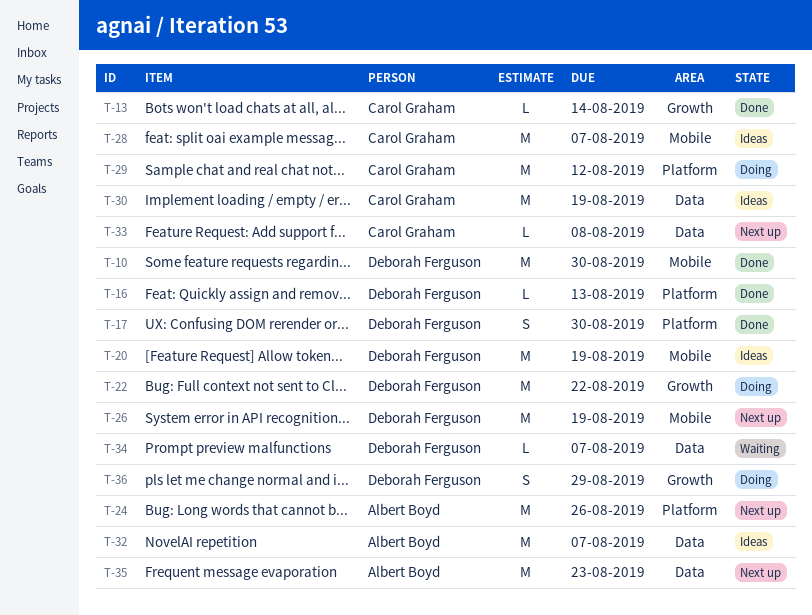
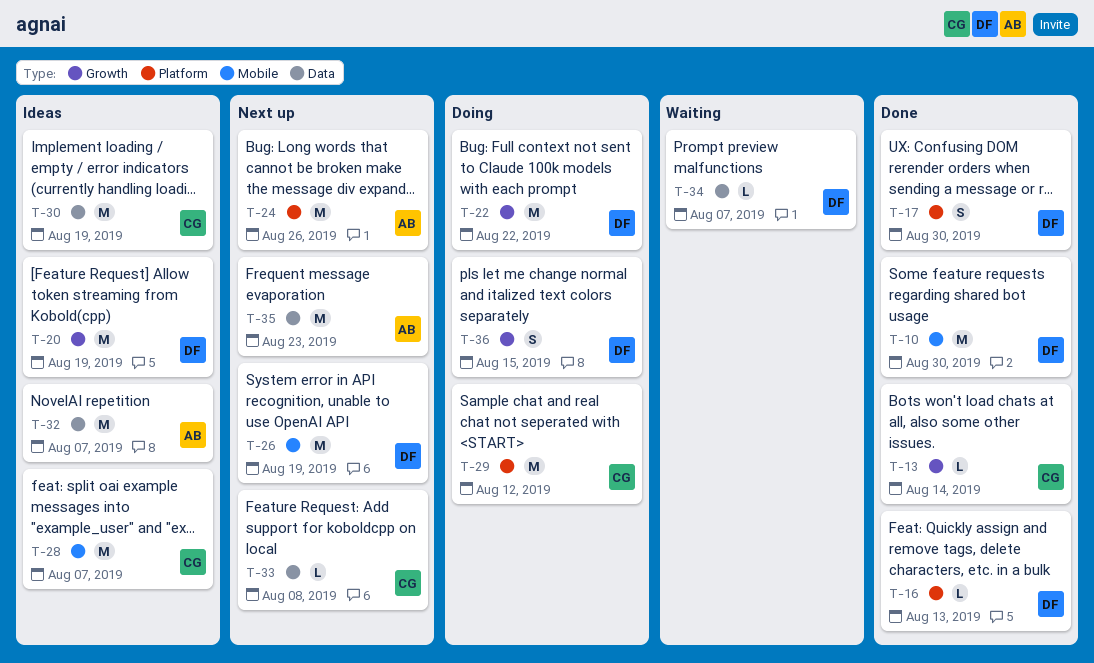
T-20, label: Mobile -> Growth
T-36, due: Aug 29 -> Aug 15

